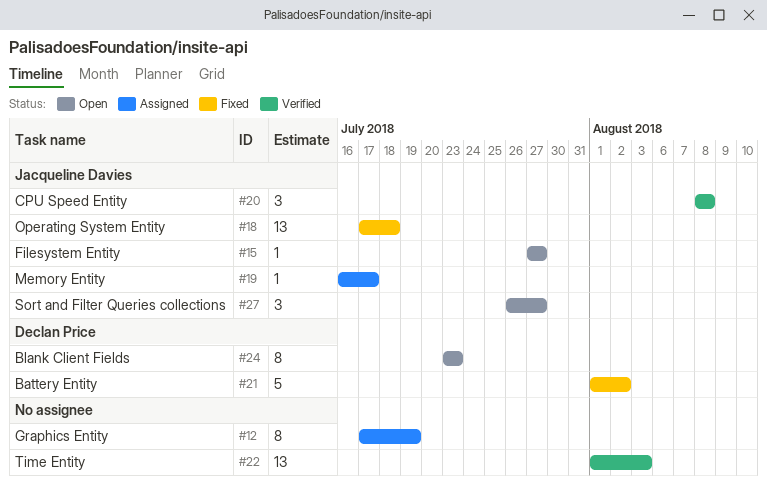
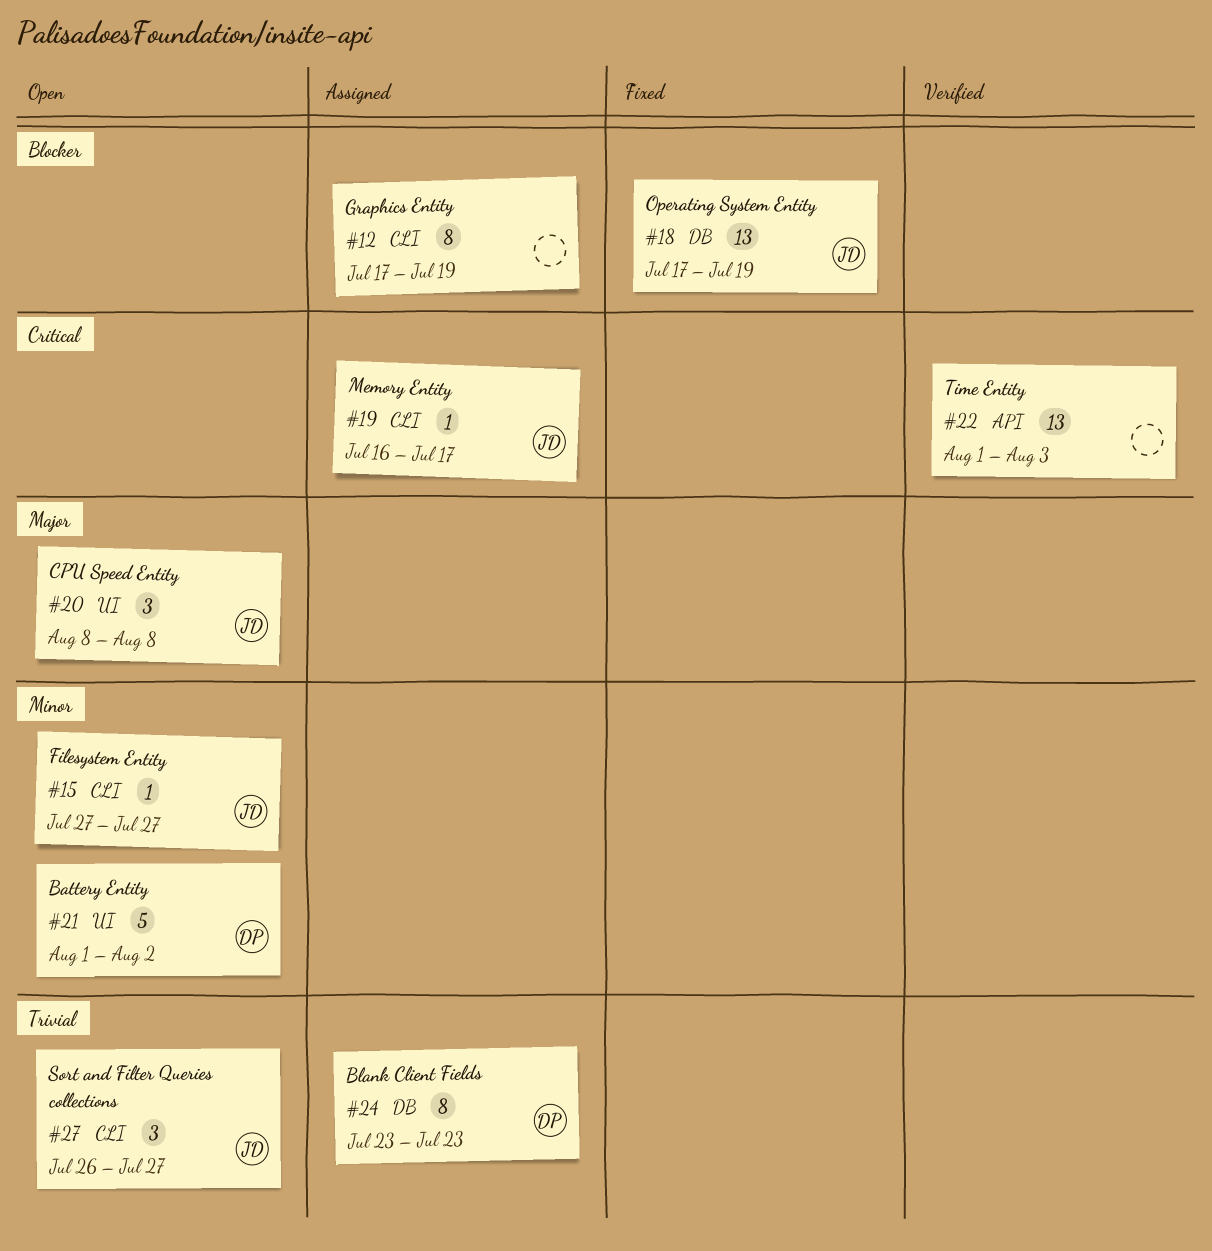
#18, due: Jul 18 -> Jul 19
#20, status: Verified -> Open
#21, status: Fixed -> Open
#24, status: Open -> Assigned

